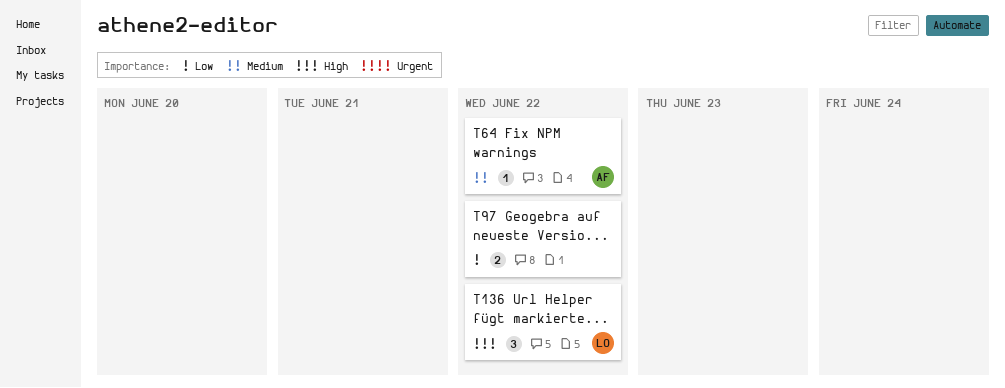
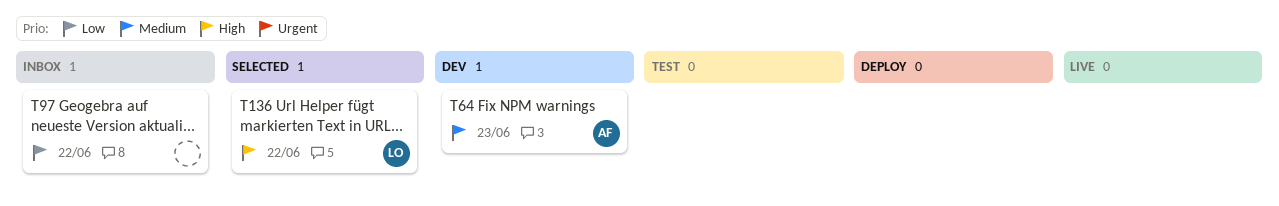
T64, due: Jun 22 -> Jun 23

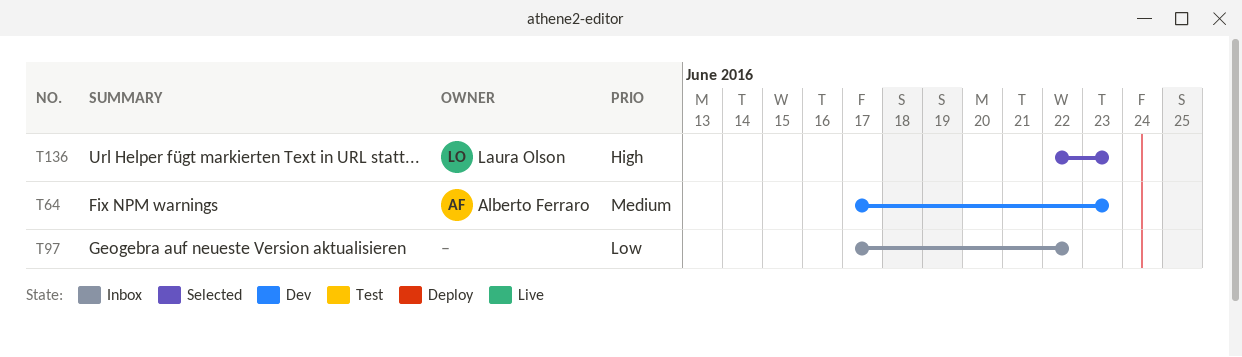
T136, due: Jun 22 -> Jun 23

